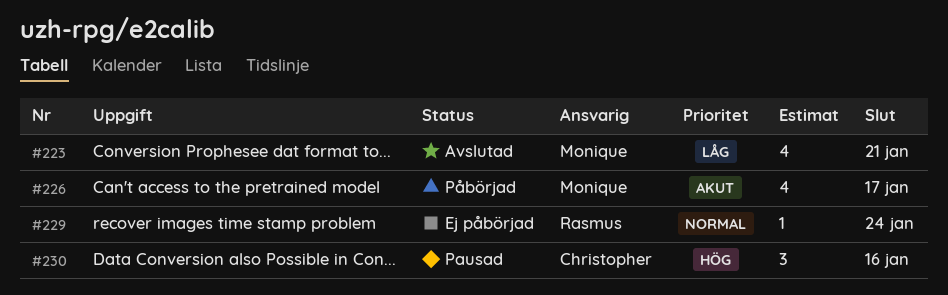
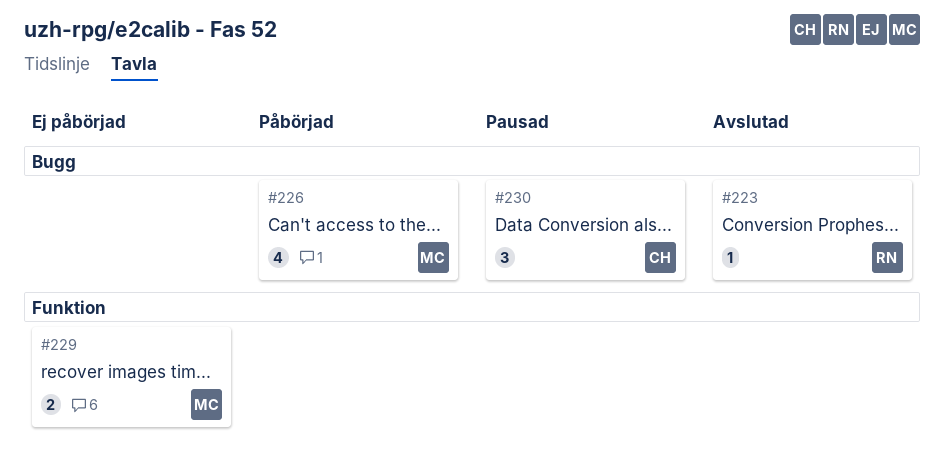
#223, owner: Monique -> Rasmus
#223, estimate: 4 -> 1
#229, owner: Rasmus -> Monique
#229, estimate: 1 -> 2

